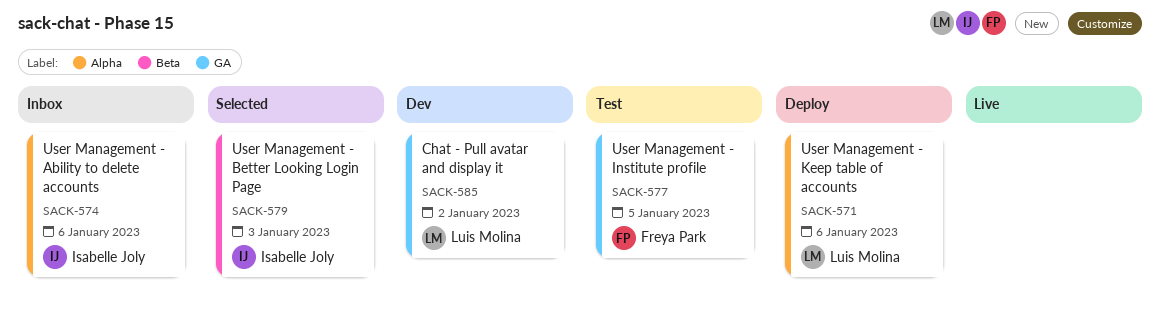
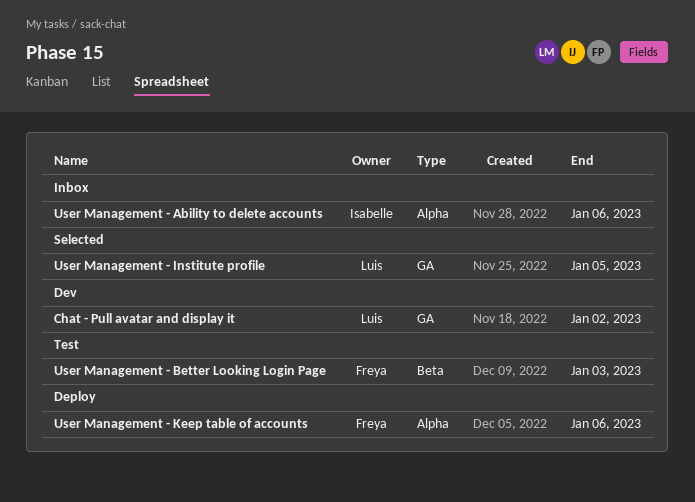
User Management - Better Looking Login Page, status: Selected -> Test
User Management - Better Looking Login Page, owner: Isabelle Joly -> Freya Park
User Management - Institute profile, status: Test -> Selected
User Management - Institute profile, owner: Freya Park -> Luis Molina
User Management - Keep table of accounts, owner: Luis Molina -> Freya Park

